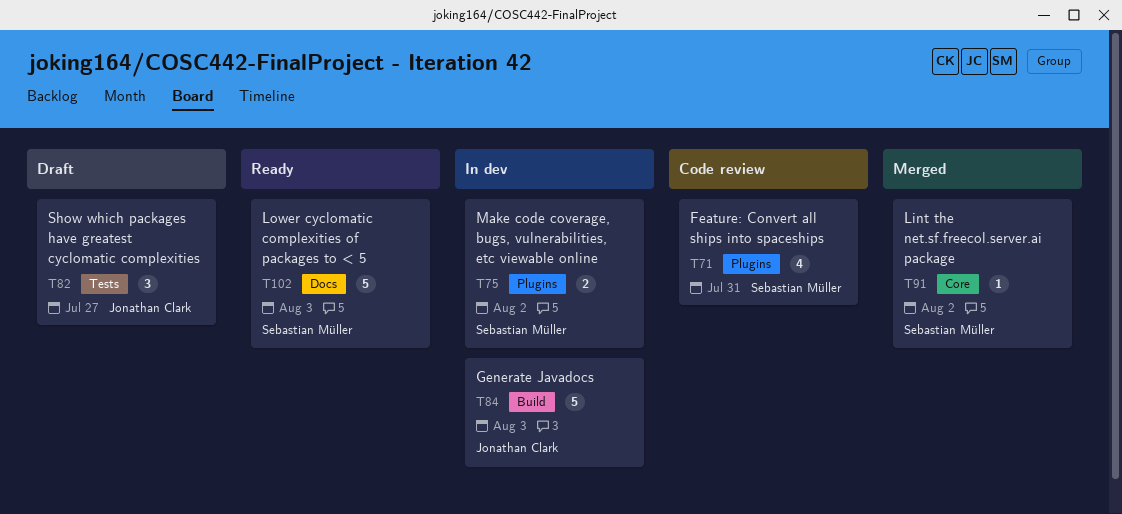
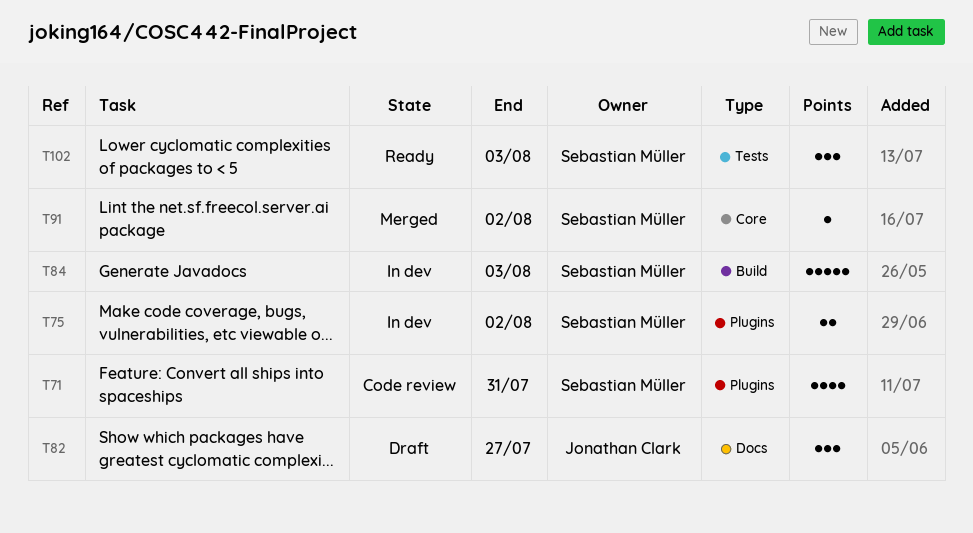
T82, label: Tests -> Docs
T84, owner: Jonathan Clark -> Sebastian Müller
T102, label: Docs -> Tests
T102, estimate: 5 -> 3

